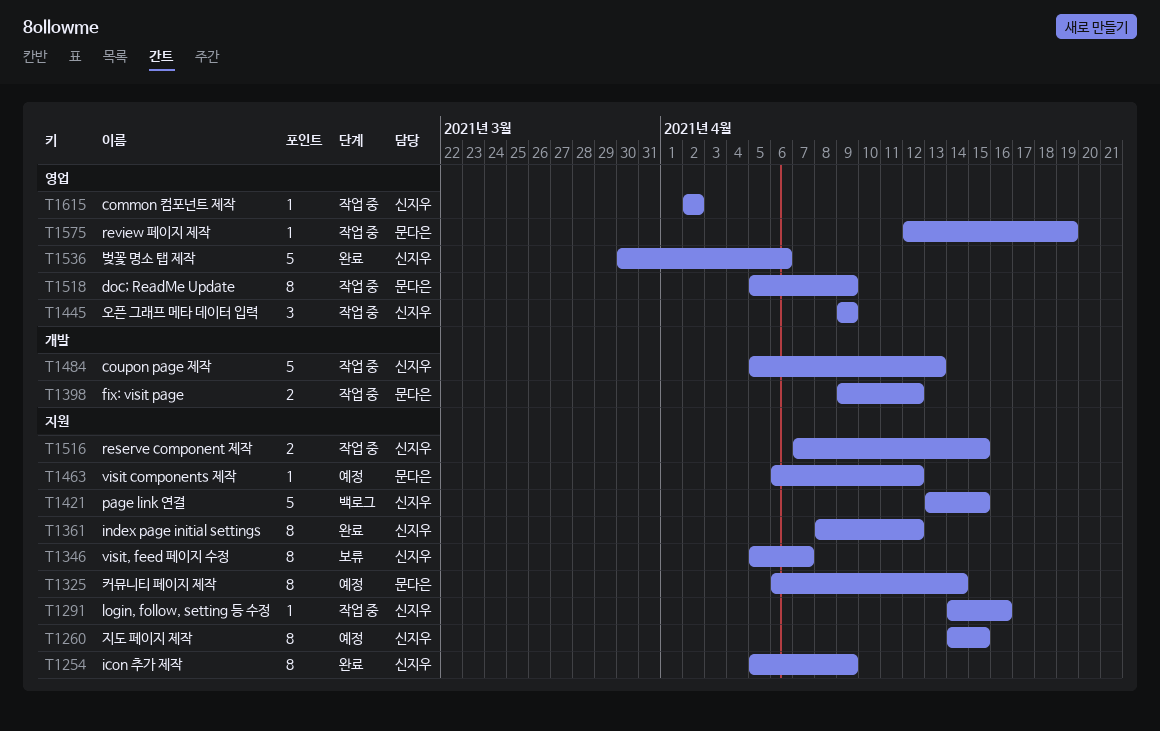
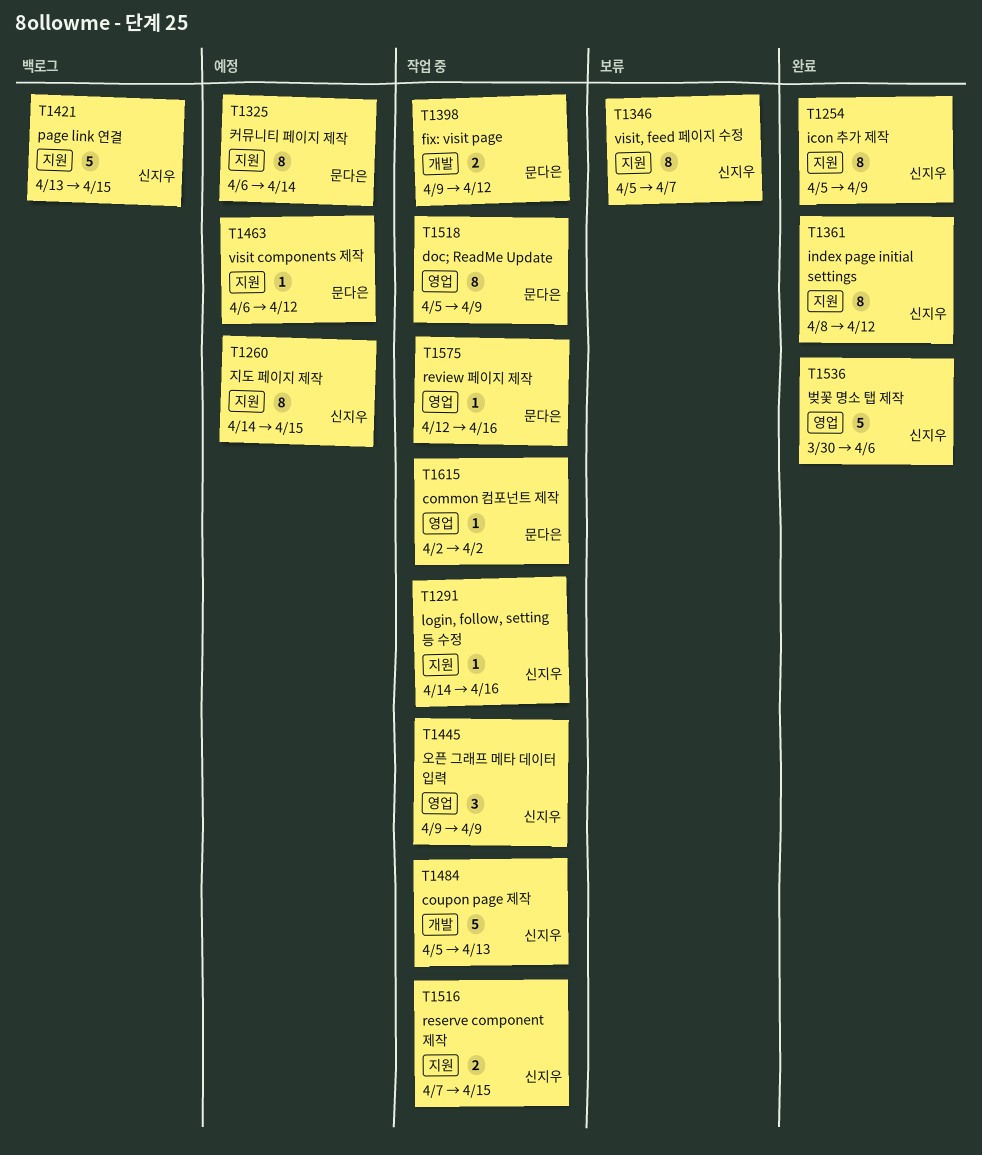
T1575, due: Apr 19 -> Apr 16
T1615, owner: 신지우 -> 문다은

